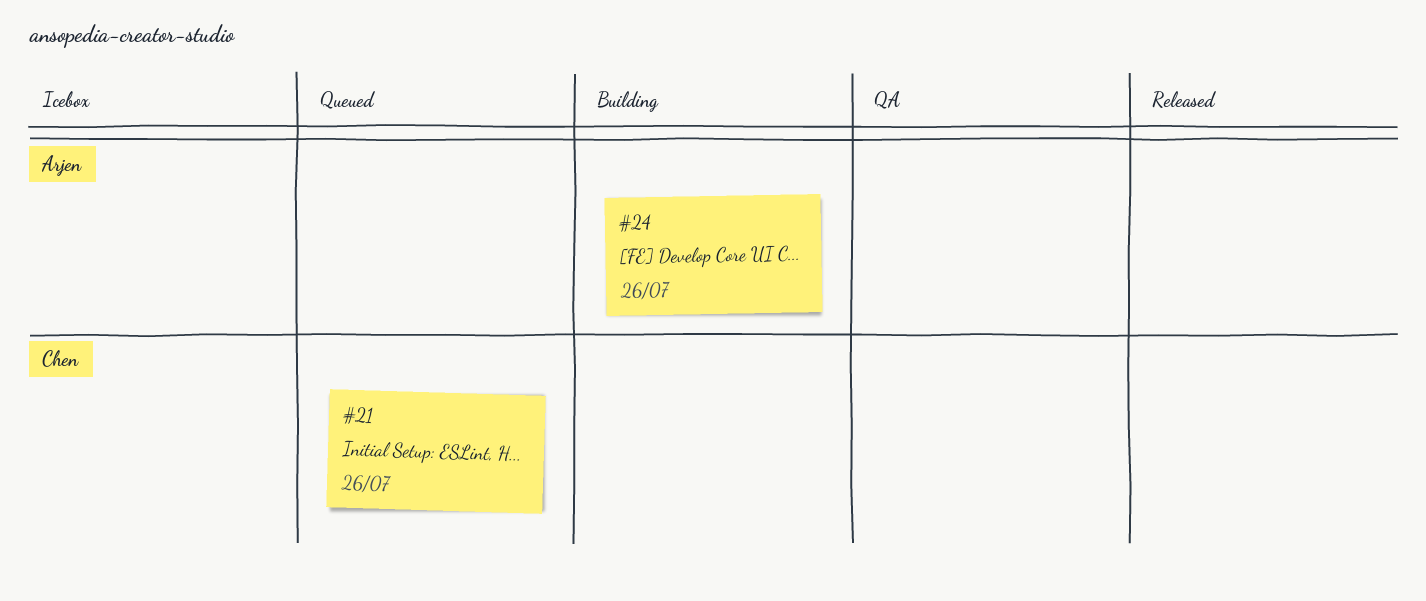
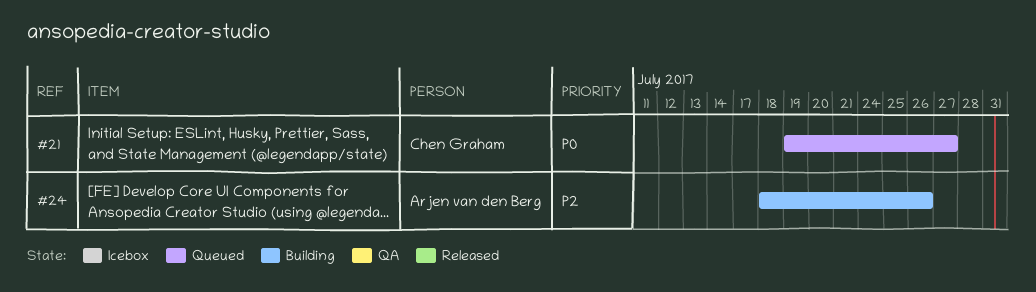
#21, due: Jul 26 -> Jul 27

